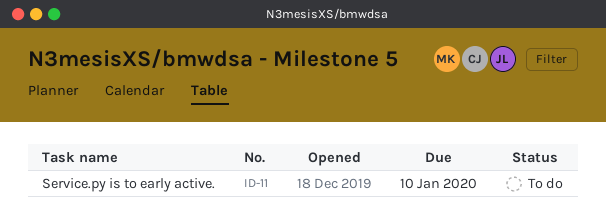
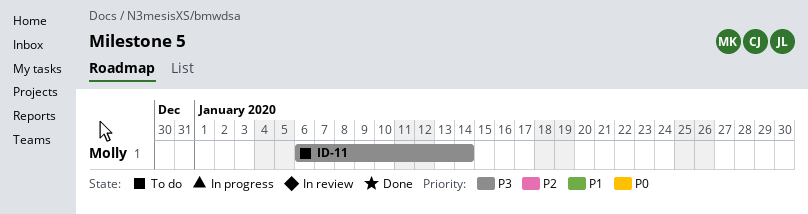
ID-11, due: Jan 10 -> Jan 14

